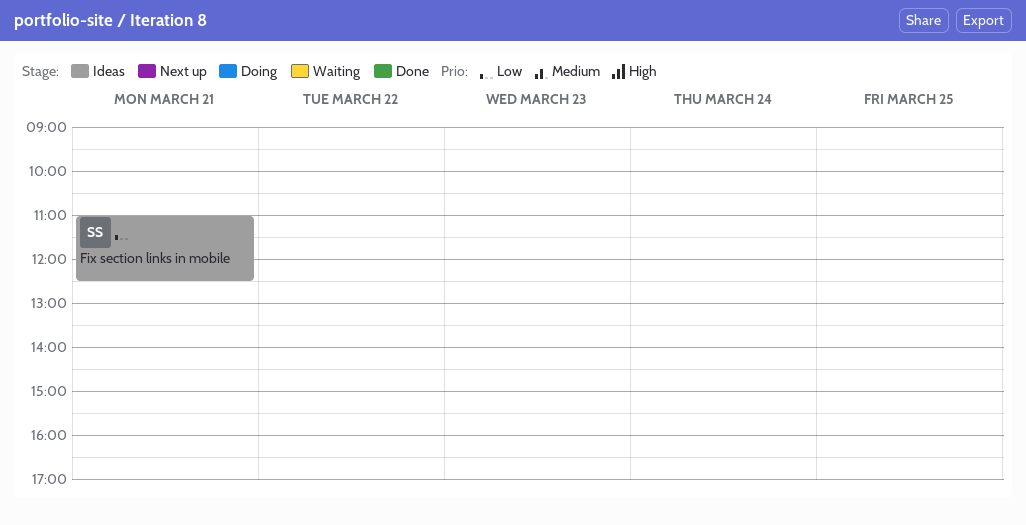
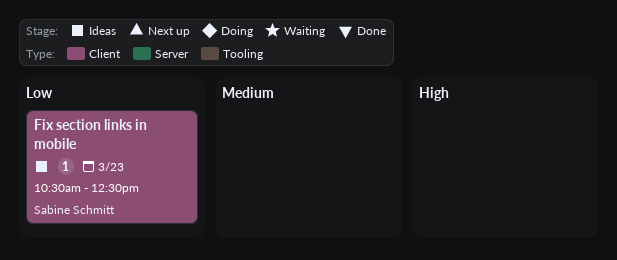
Fix section links in mobile, day: Mar 21 -> Mar 23
Fix section links in mobile, begins: 11:00 -> 10:30

